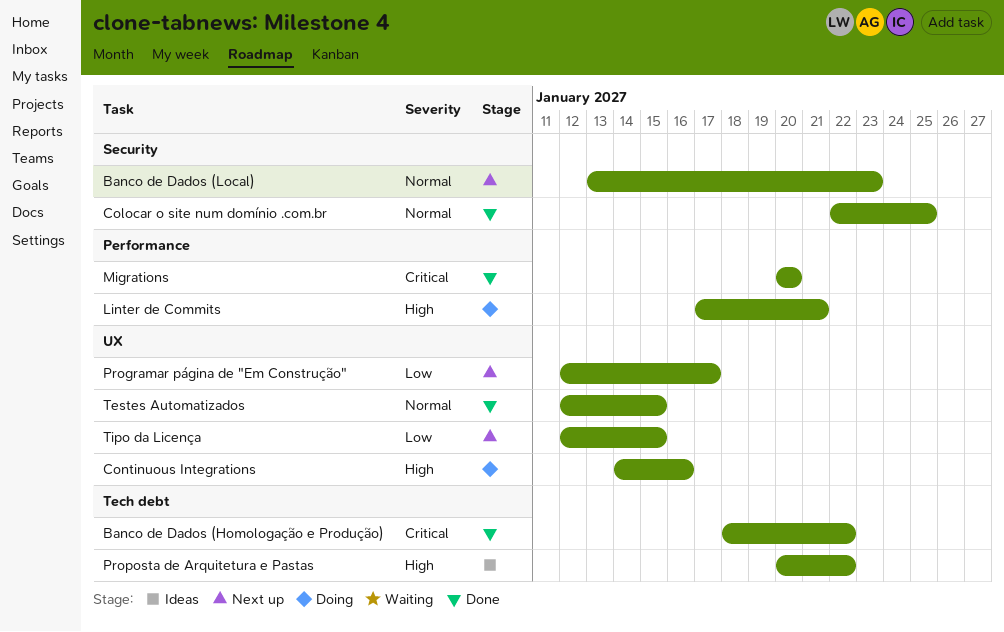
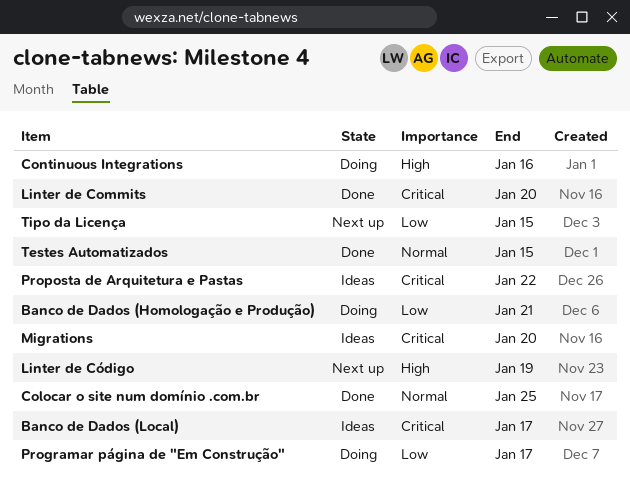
Banco de Dados (Homologação e Produção), status: Done -> Doing
Banco de Dados (Homologação e Produção), priority: Critical -> Low
Banco de Dados (Homologação e Produção), due: Jan 22 -> Jan 21
Banco de Dados (Local), status: Next up -> Ideas
Banco de Dados (Local), priority: Normal -> Critical
Banco de Dados (Local), due: Jan 23 -> Jan 17
Linter de Commits, status: Doing -> Done
Linter de Commits, priority: High -> Critical
Linter de Commits, due: Jan 21 -> Jan 20
Linter de Código: none -> present
Migrations, status: Done -> Ideas
Programar página de "Em Construção", status: Next up -> Doing
Proposta de Arquitetura e Pastas, priority: High -> Critical

